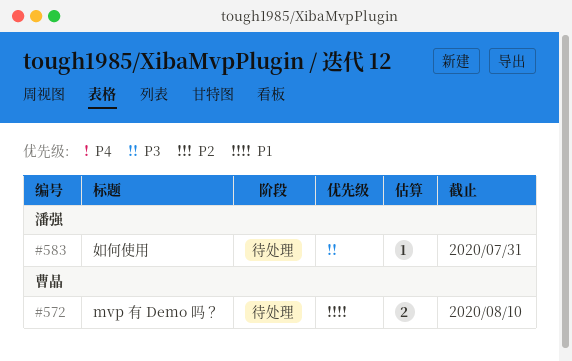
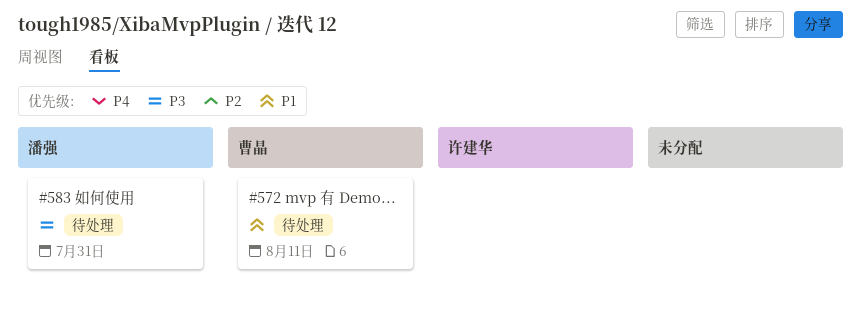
#572, due: Aug 10 -> Aug 11

